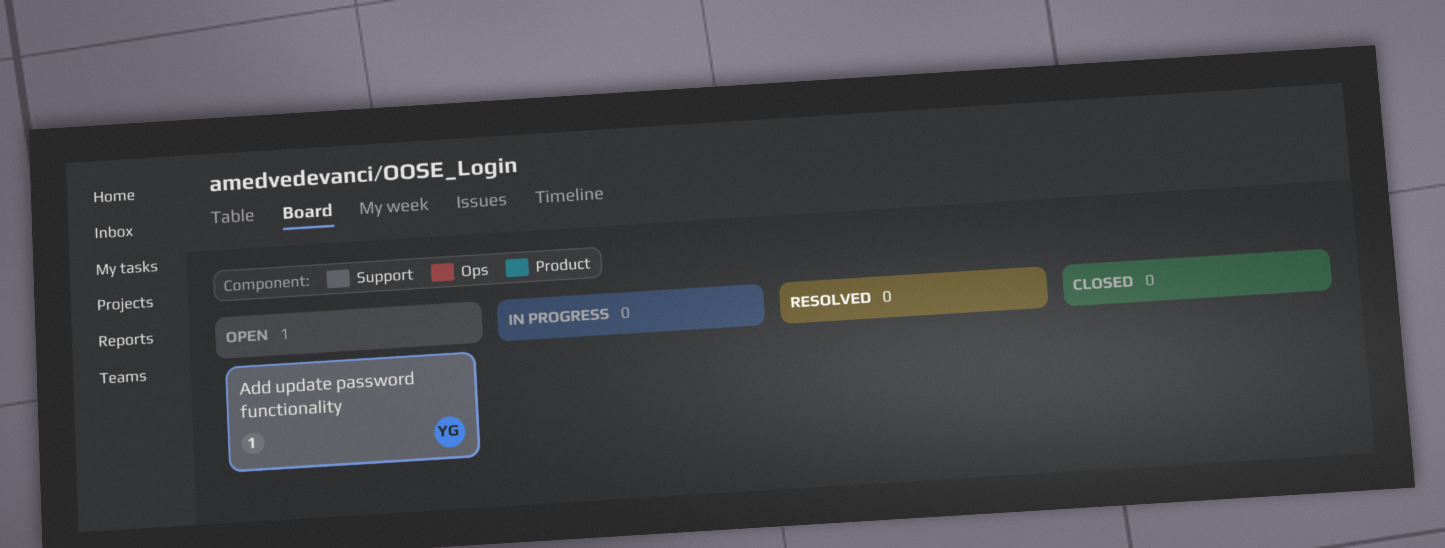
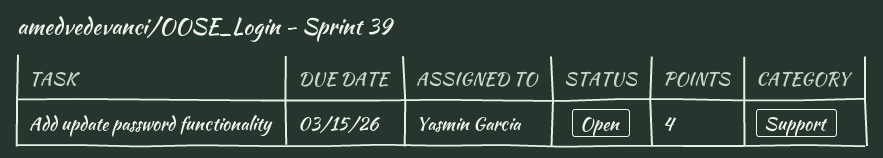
Add update password functionality, estimate: 1 -> 4

